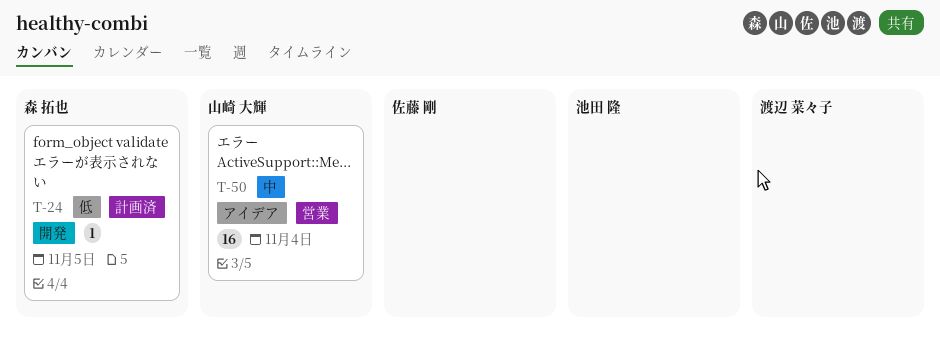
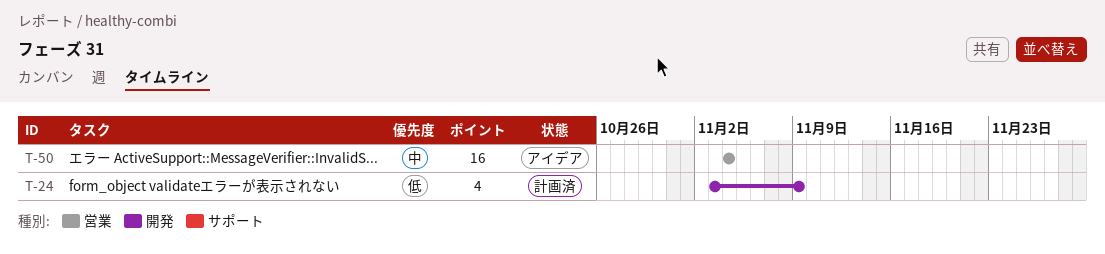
T-24, estimate: 1 -> 4
T-24, due: Nov 5 -> Nov 9

